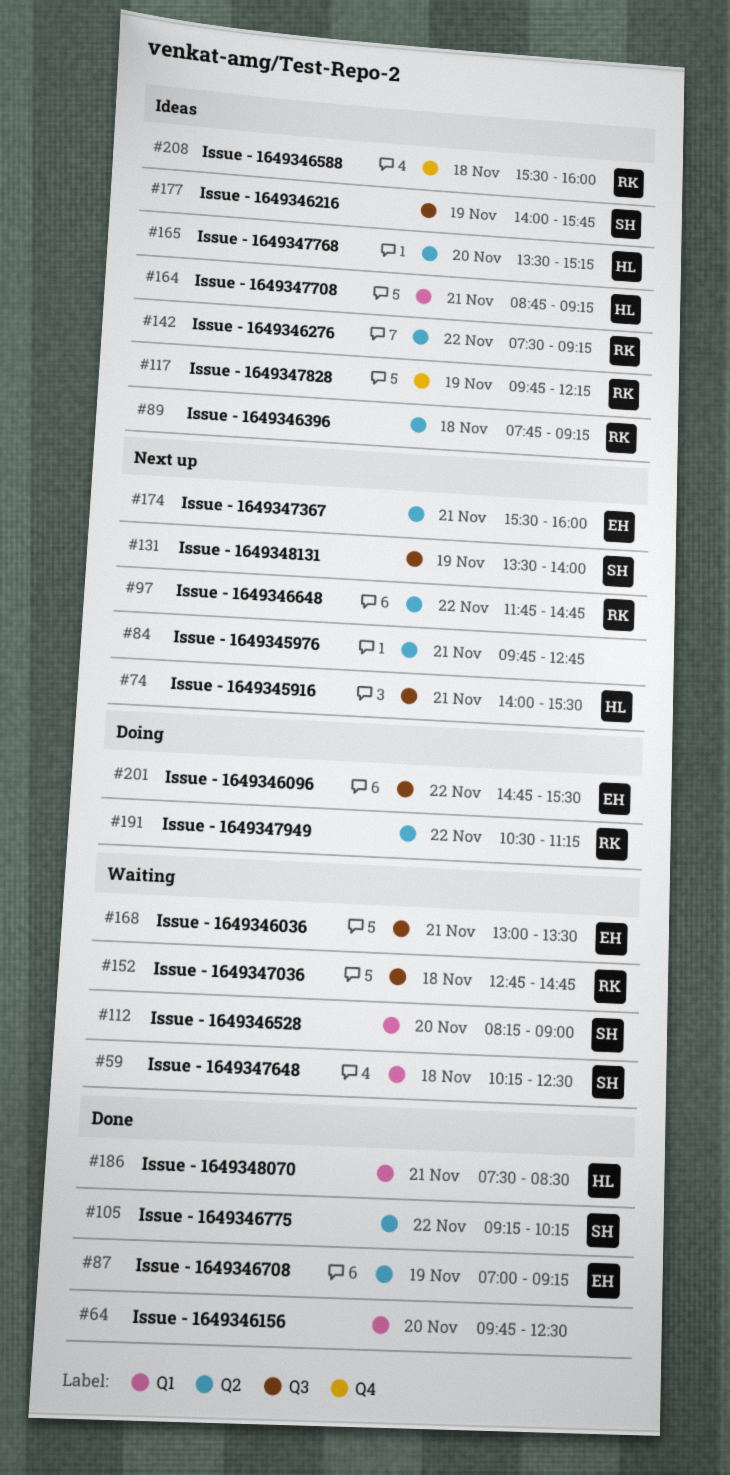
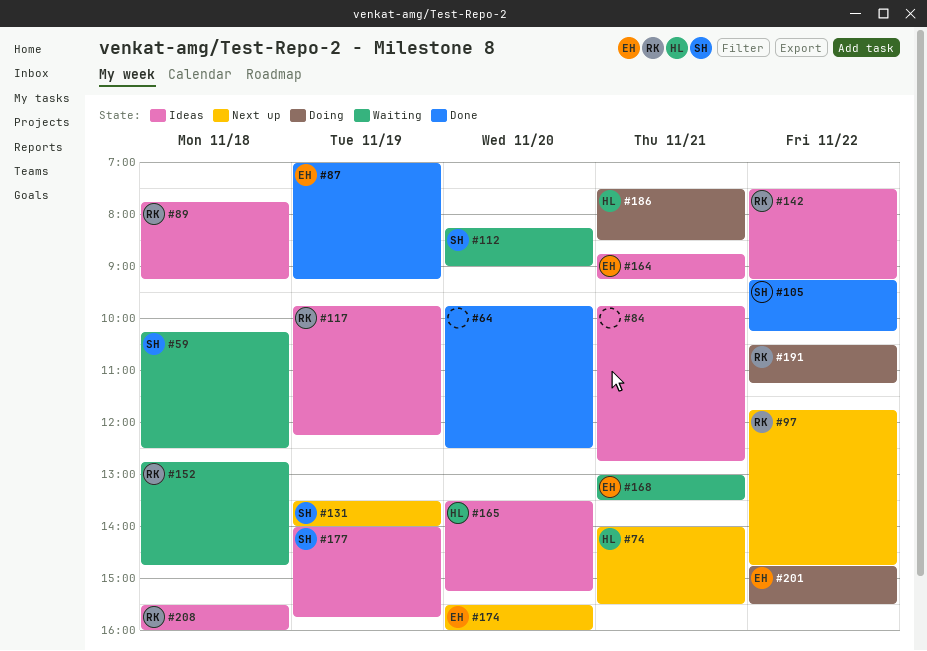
#84, status: Next up -> Ideas
#164, owner: HL -> EH
#174, day: Nov 21 -> Nov 20
#186, status: Done -> Doing

